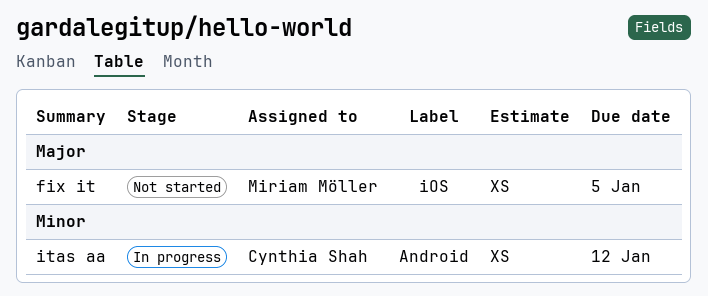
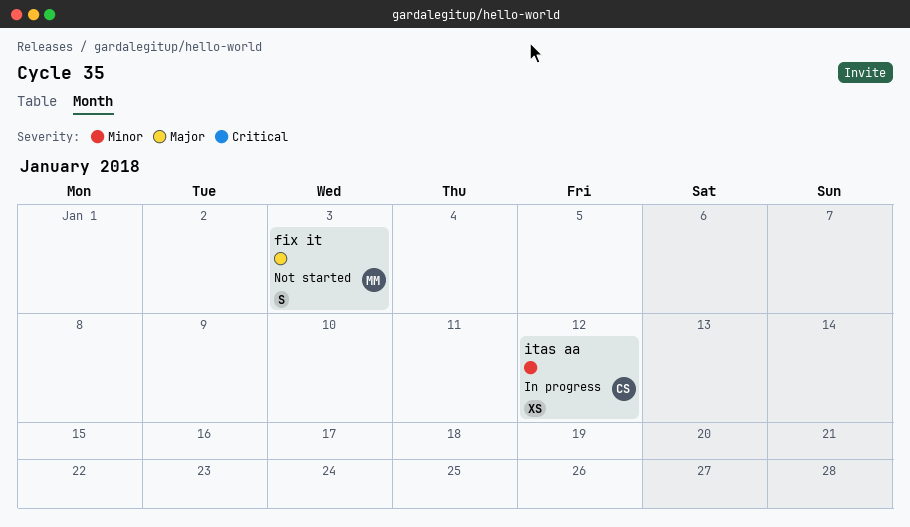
fix it, estimate: XS -> S
fix it, due: Jan 5 -> Jan 3

